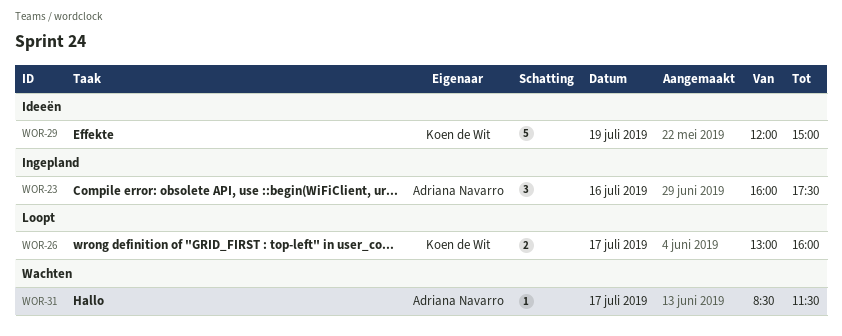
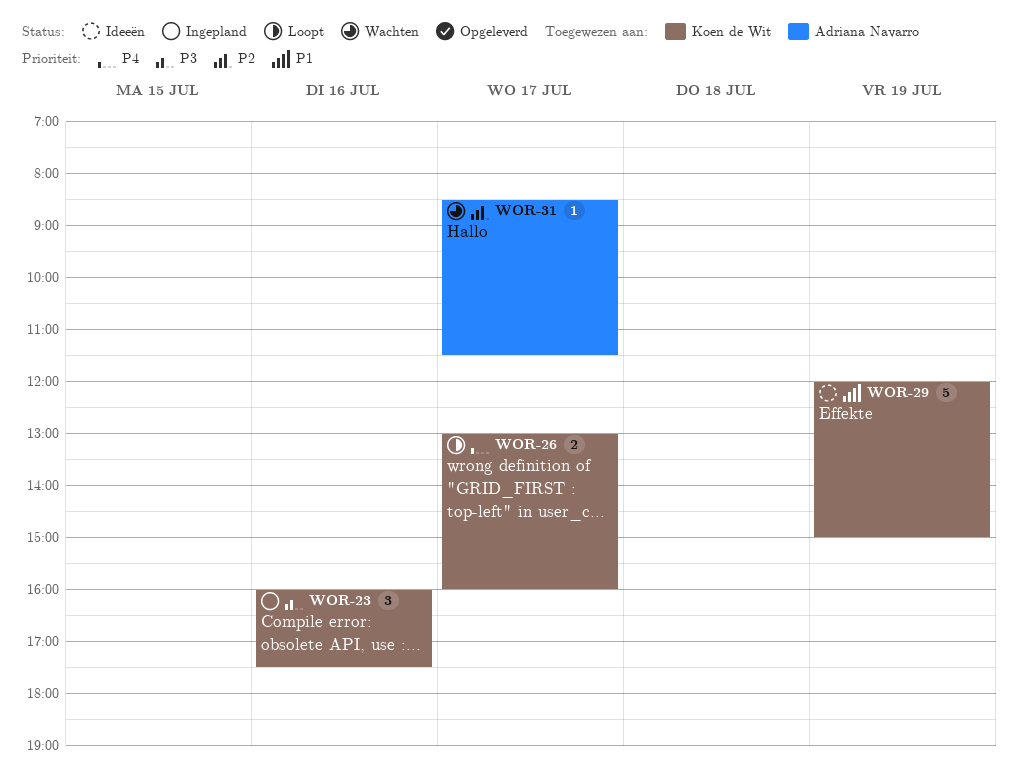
WOR-23, owner: Adriana Navarro -> Koen de Wit

